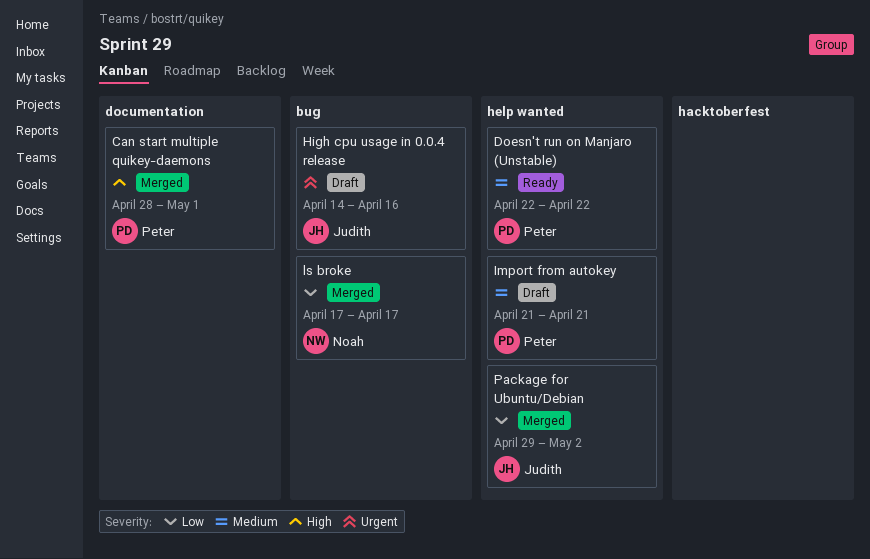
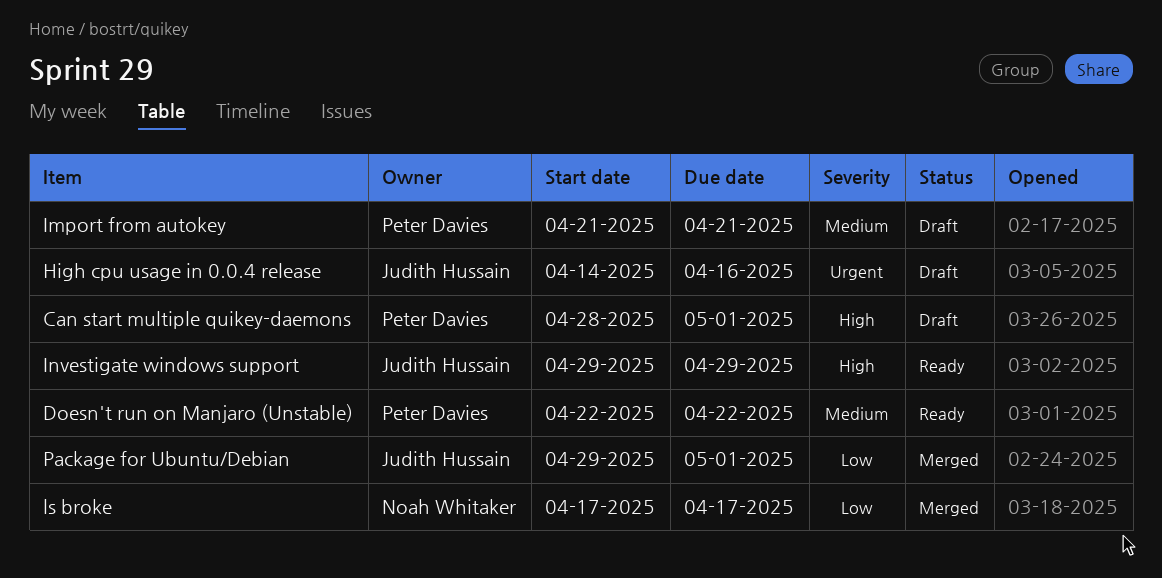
Can start multiple quikey-daemons, status: Merged -> Draft
Investigate windows support: none -> present
Package for Ubuntu/Debian, due: May 2 -> May 1

